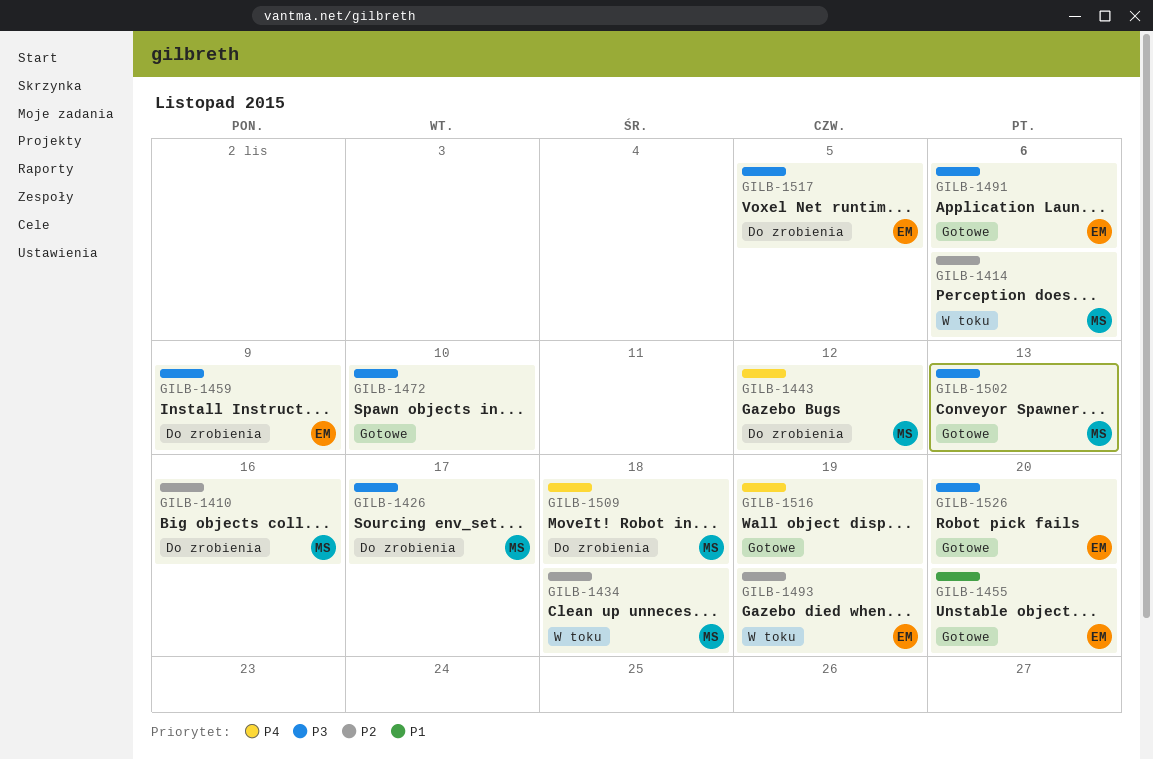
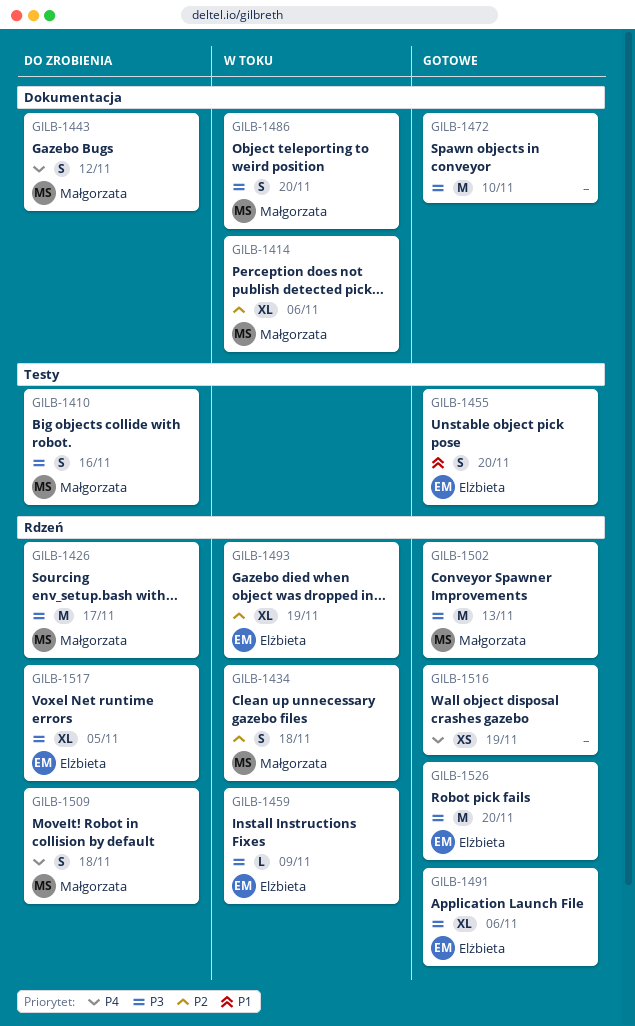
GILB-1410, priority: P2 -> P3
GILB-1459, status: Do zrobienia -> W toku
GILB-1486: none -> present

